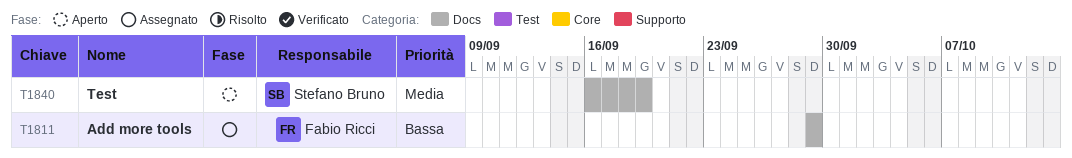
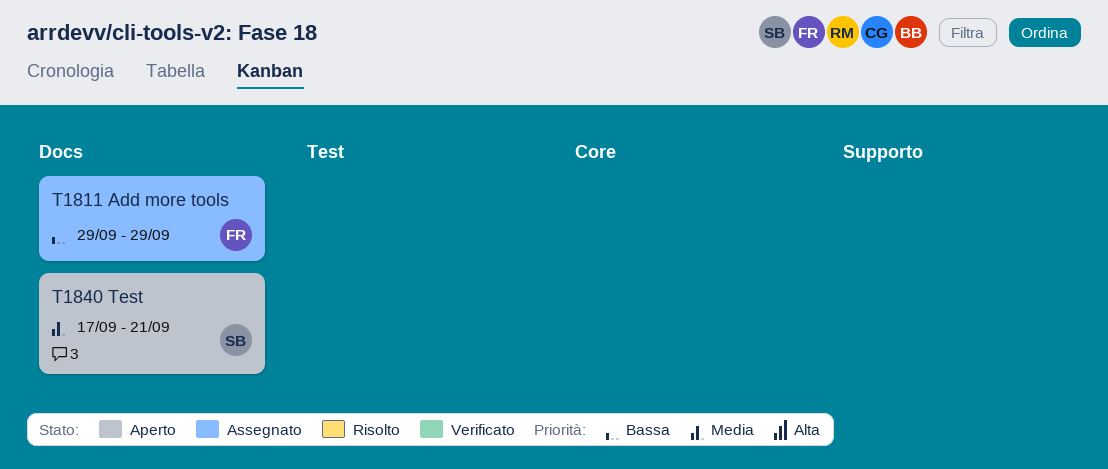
T1840, start: Sep 16 -> Sep 17
T1840, due: Sep 19 -> Sep 21

